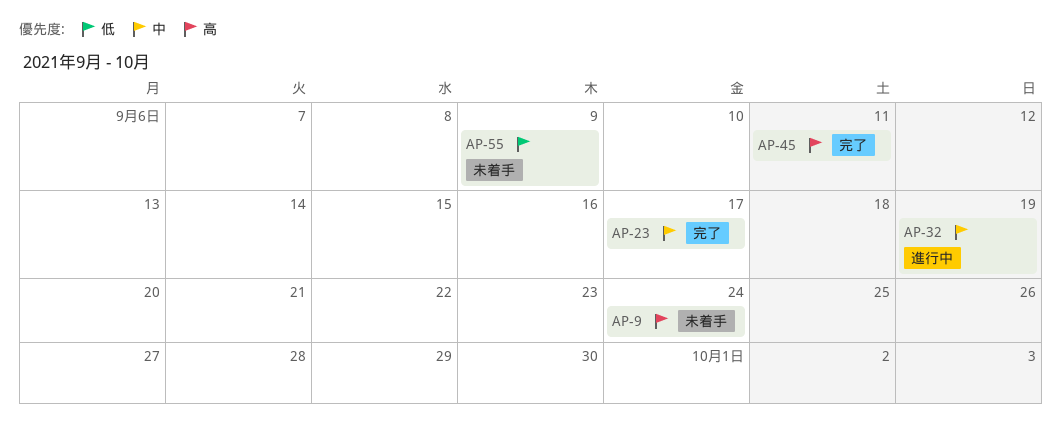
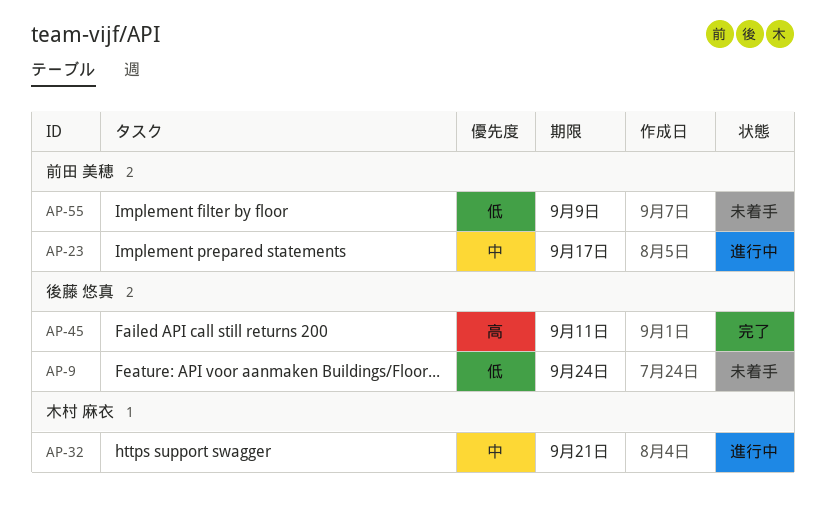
AP-9, priority: 高 -> 低
AP-23, status: 完了 -> 進行中
AP-32, due: Sep 19 -> Sep 21

